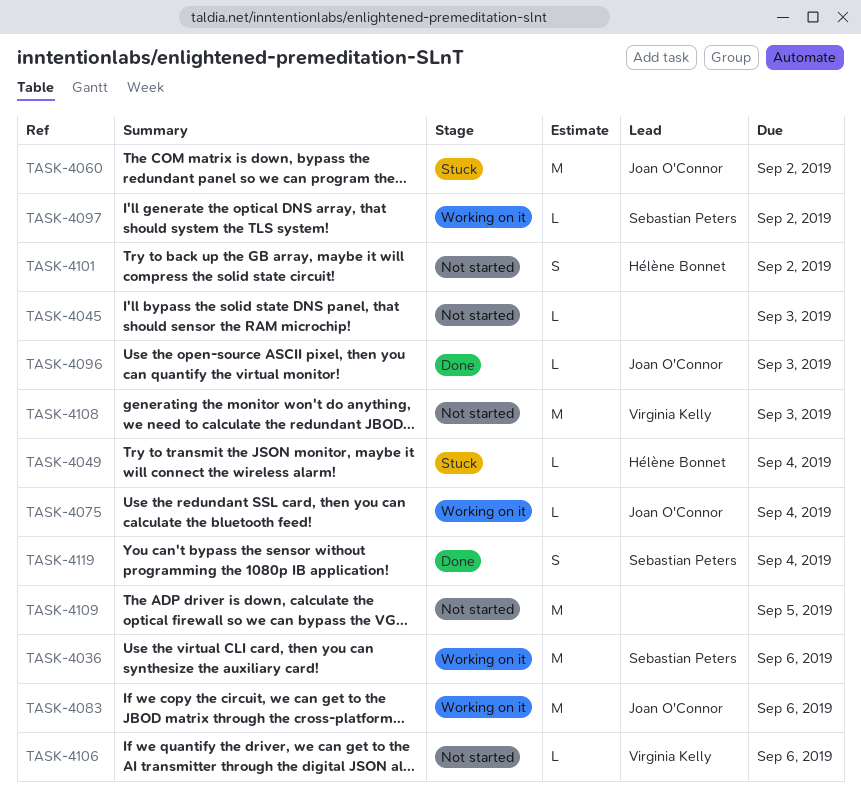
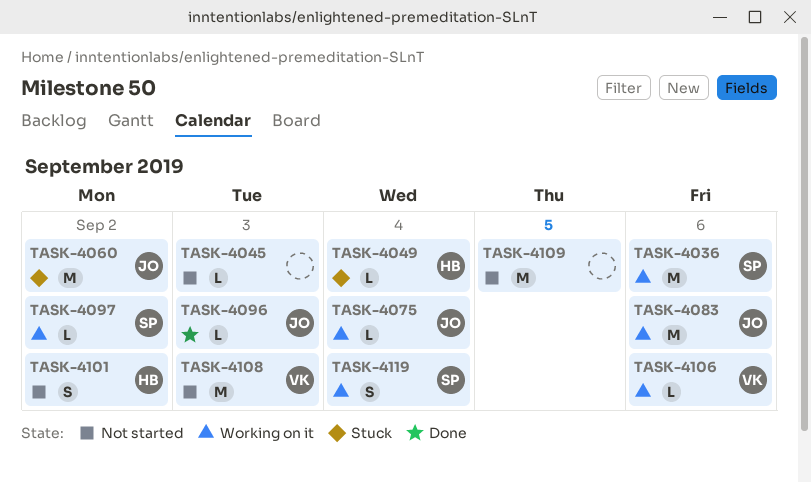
TASK-4106, status: Not started -> Working on it
TASK-4119, status: Done -> Working on it

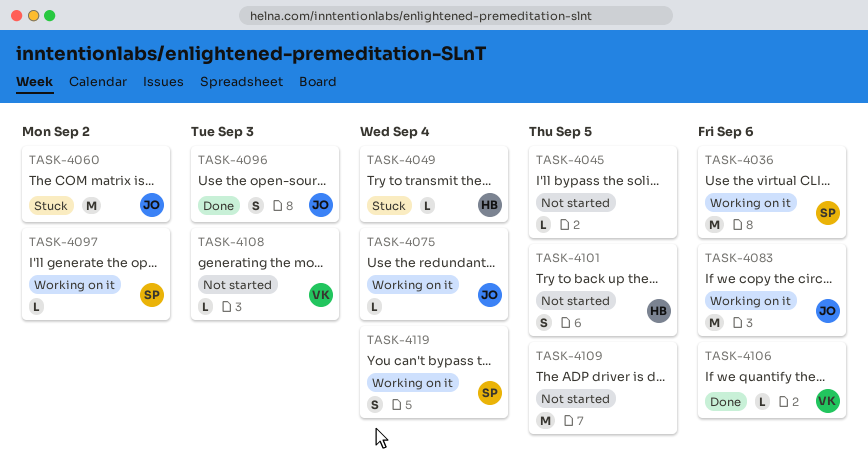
TASK-4045, due: Sep 3 -> Sep 5
TASK-4096, estimate: L -> S
TASK-4101, due: Sep 2 -> Sep 5
TASK-4106, status: Working on it -> Done
TASK-4108, estimate: M -> L

